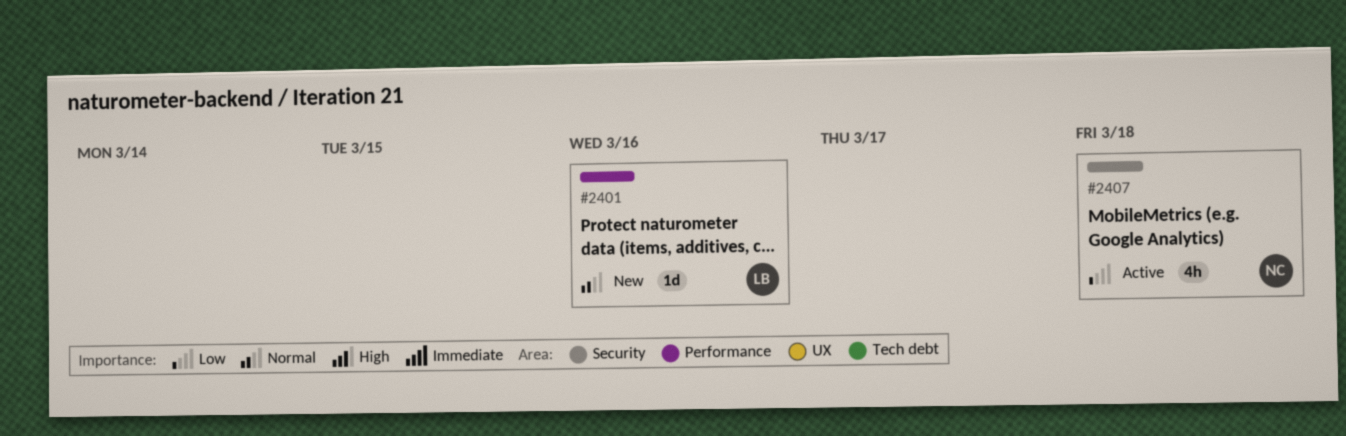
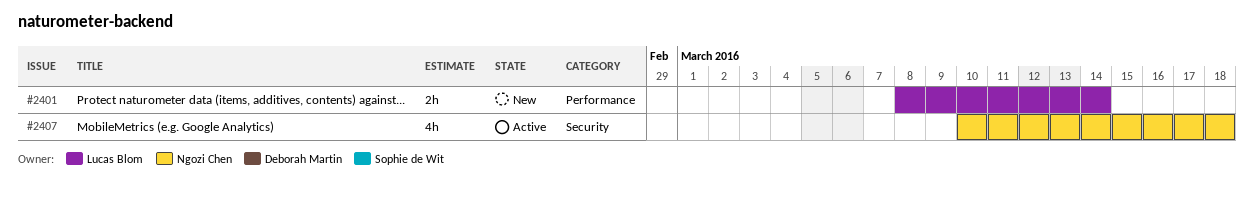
#2401, estimate: 1d -> 2h
#2401, due: Mar 16 -> Mar 14

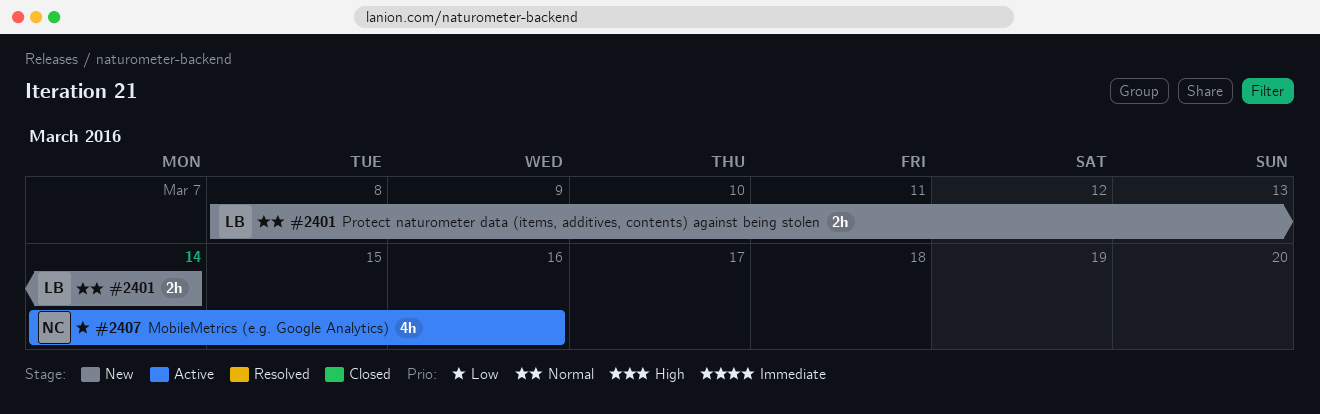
#2407, start: Mar 10 -> Mar 14
#2407, due: Mar 18 -> Mar 16

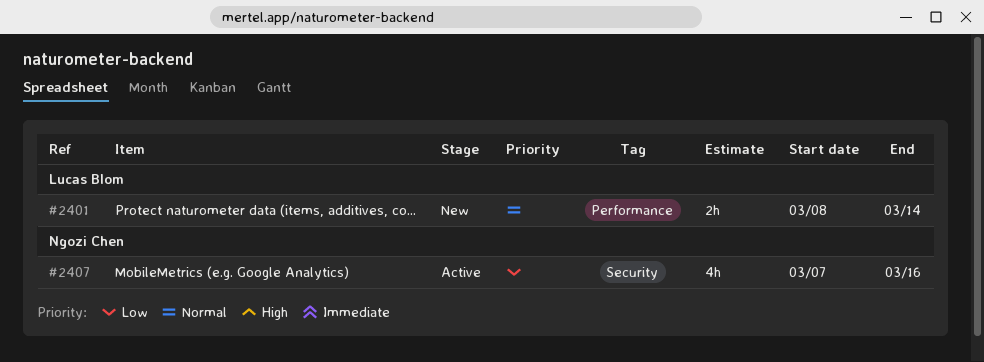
#2407, start: Mar 14 -> Mar 7

